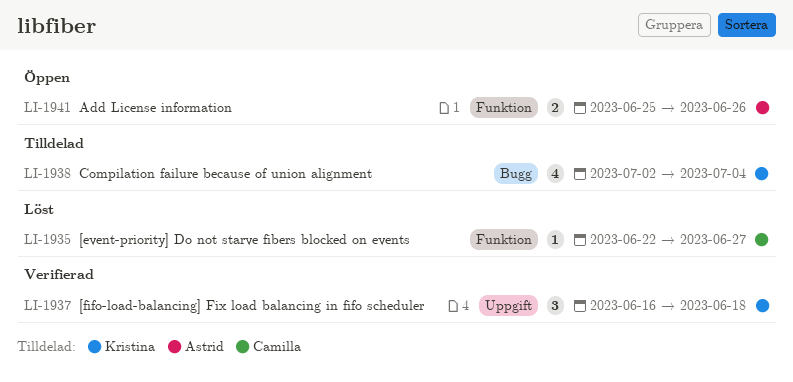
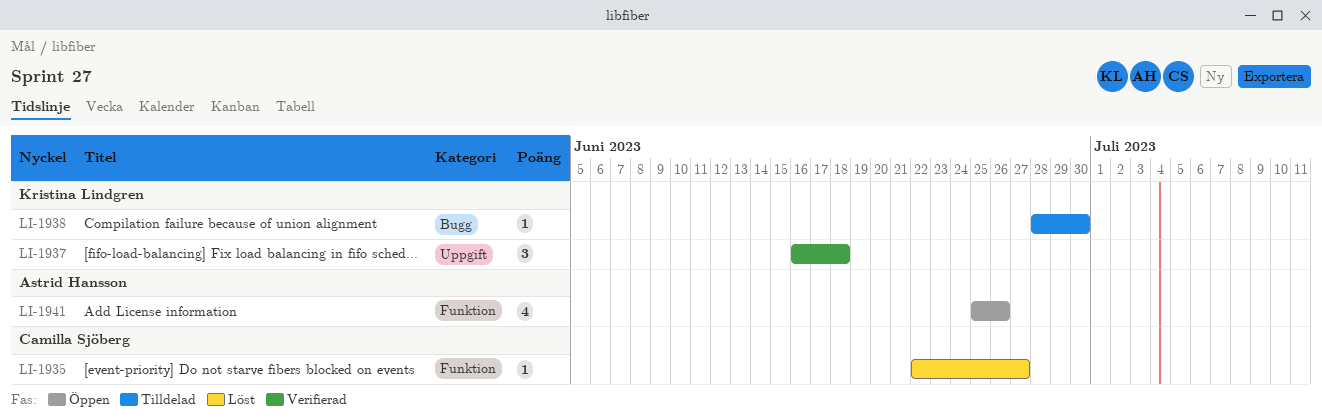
LI-1938, estimate: 4 -> 1
LI-1938, start: Jul 2 -> Jun 28
LI-1938, due: Jul 4 -> Jun 30
LI-1941, estimate: 2 -> 4

